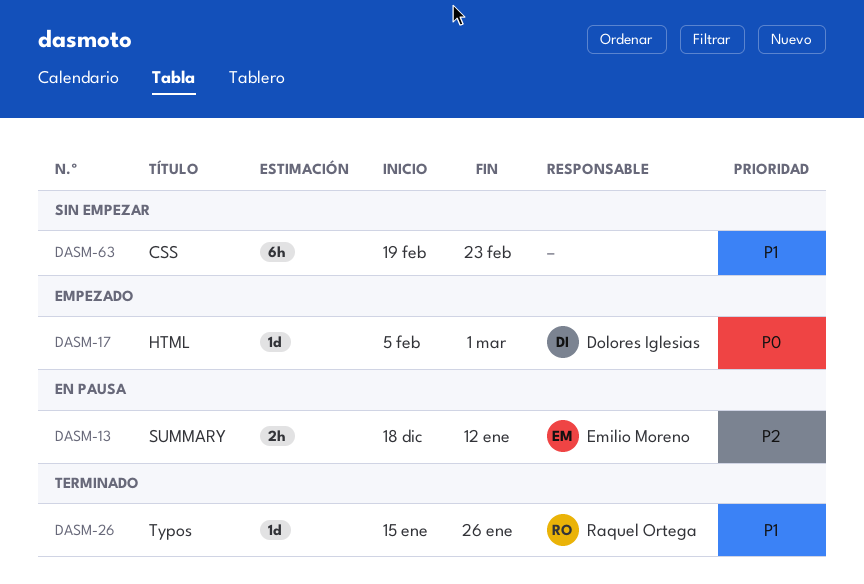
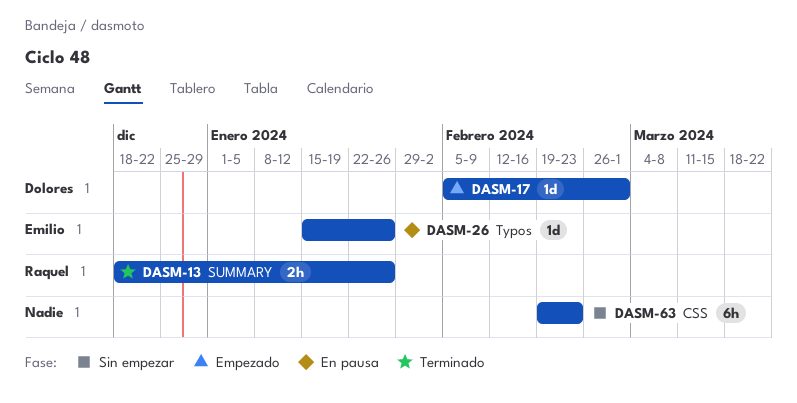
DASM-13, status: En pausa -> Terminado
DASM-13, owner: Emilio Moreno -> Raquel Ortega
DASM-13, due: Jan 12 -> Jan 26
DASM-26, status: Terminado -> En pausa
DASM-26, owner: Raquel Ortega -> Emilio Moreno

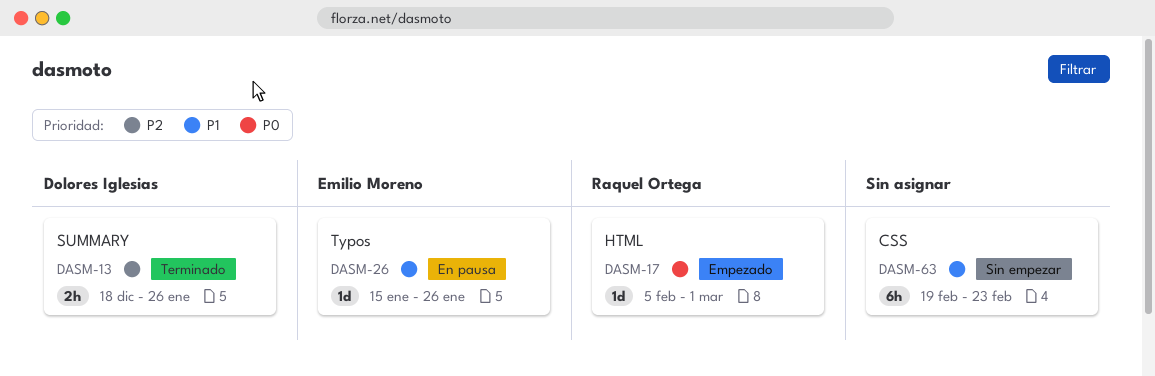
DASM-13, owner: Raquel Ortega -> Dolores Iglesias
DASM-17, owner: Dolores Iglesias -> Raquel Ortega

